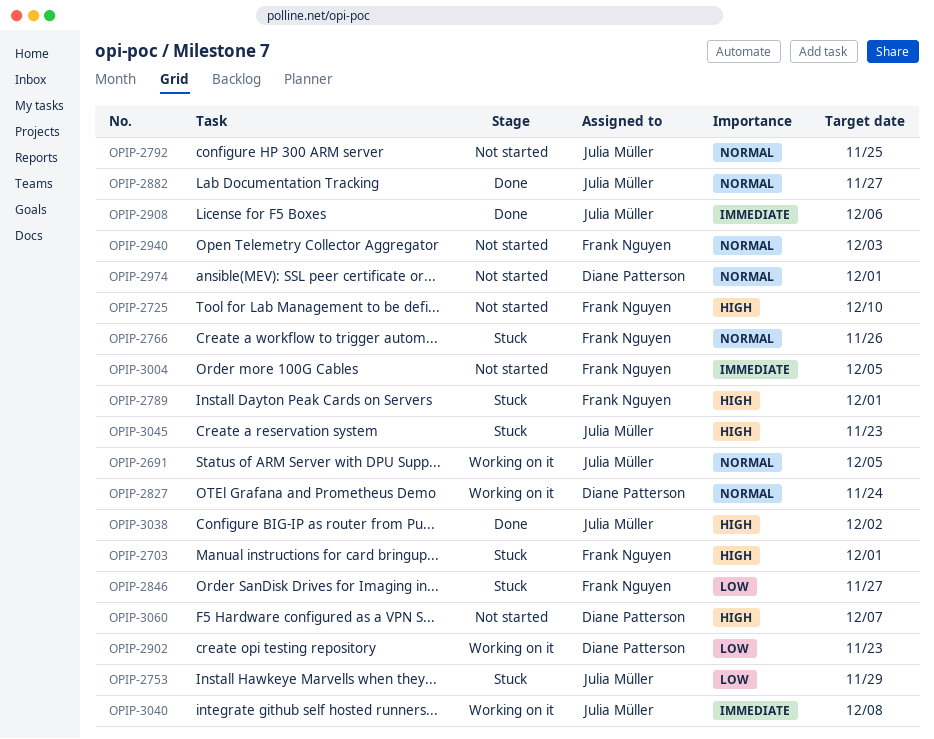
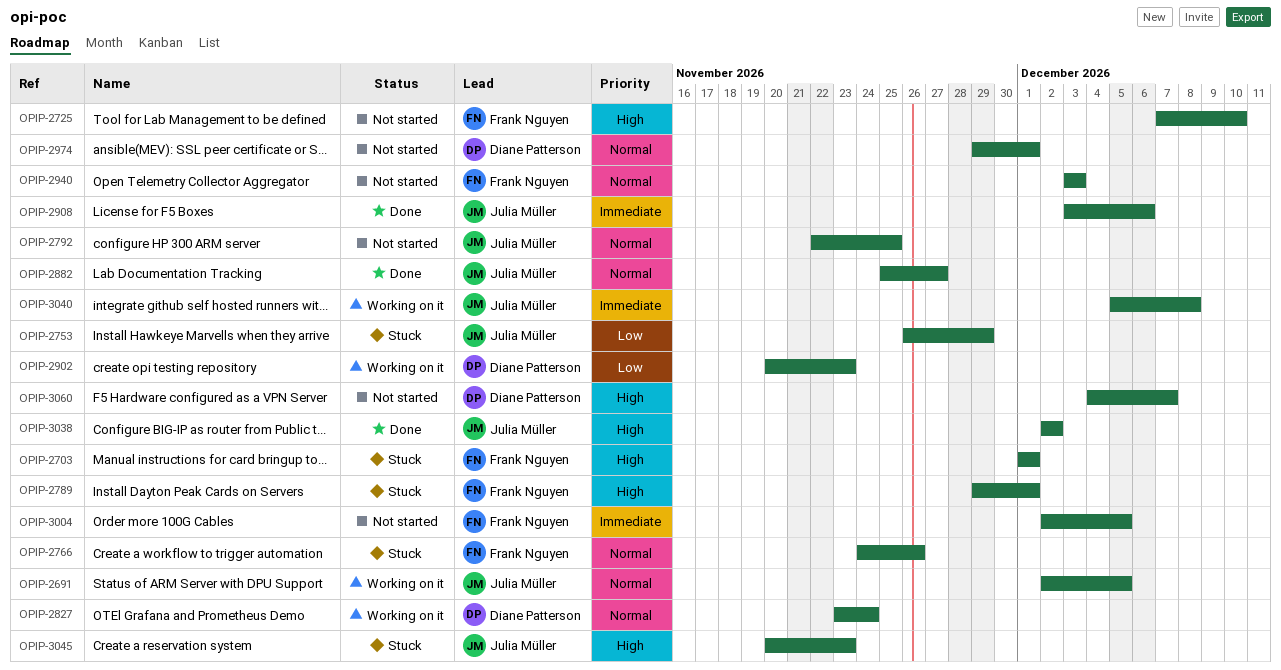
OPIP-2846: present -> none

